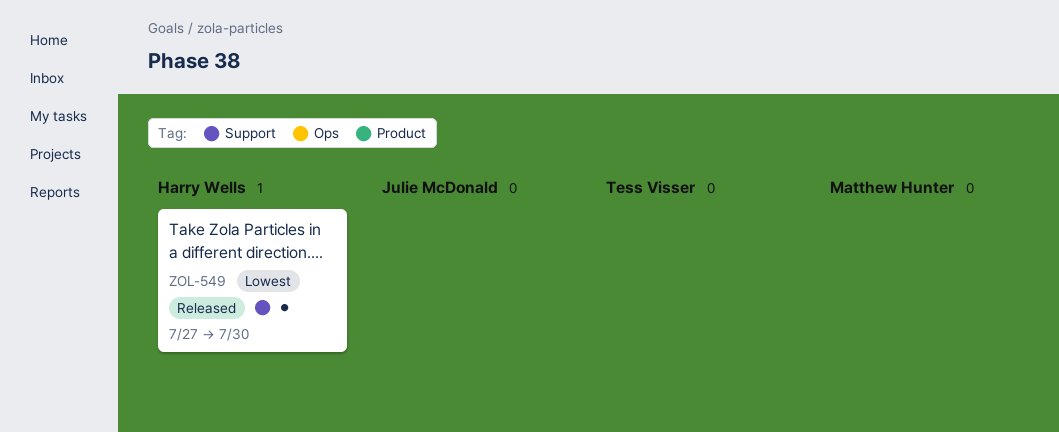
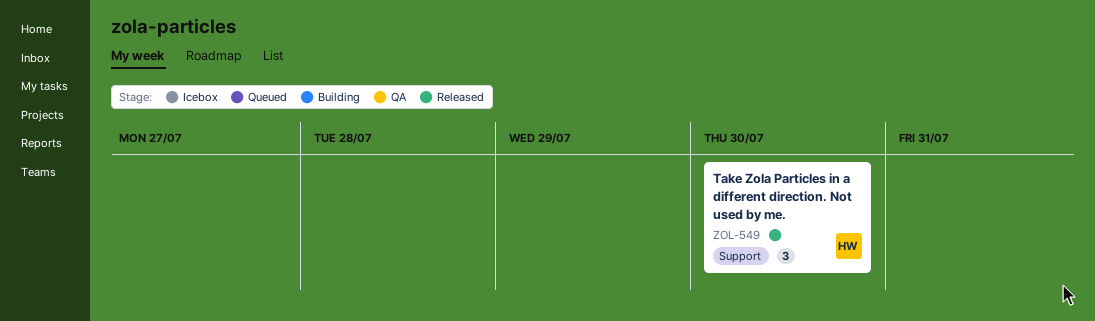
ZOL-549, estimate: 1 -> 3

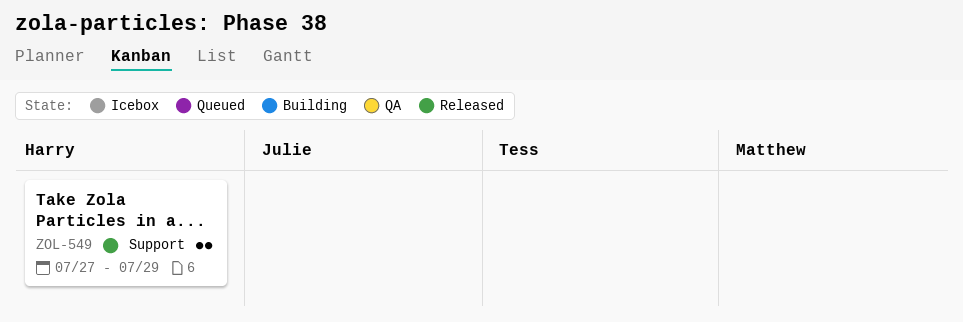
ZOL-549, estimate: 3 -> 2
ZOL-549, due: Jul 30 -> Jul 29

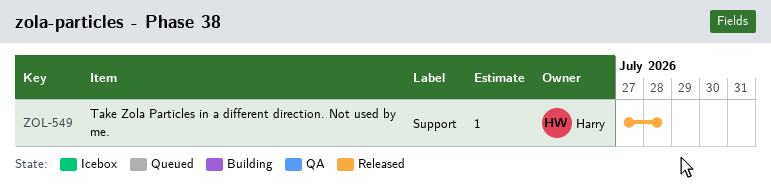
ZOL-549, estimate: 2 -> 1
ZOL-549, due: Jul 29 -> Jul 28

